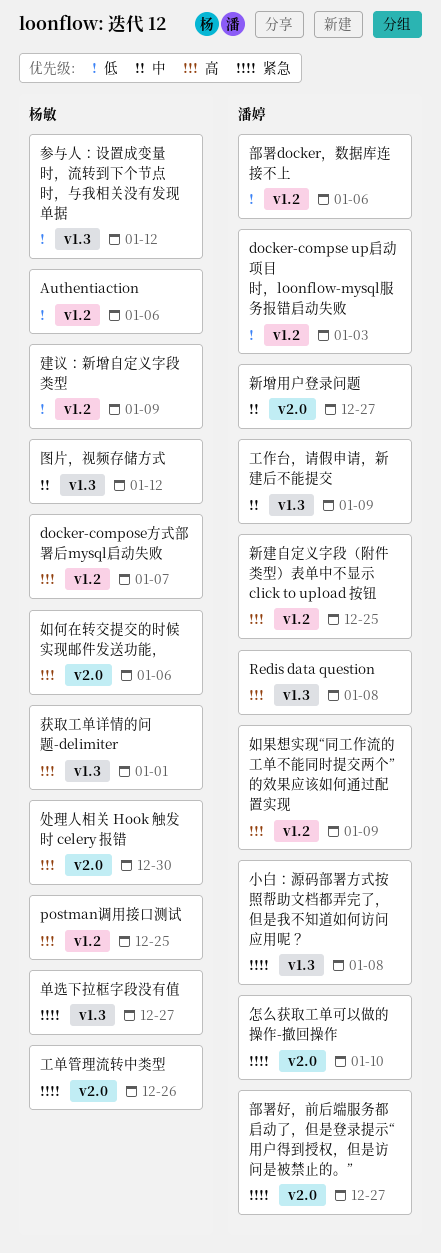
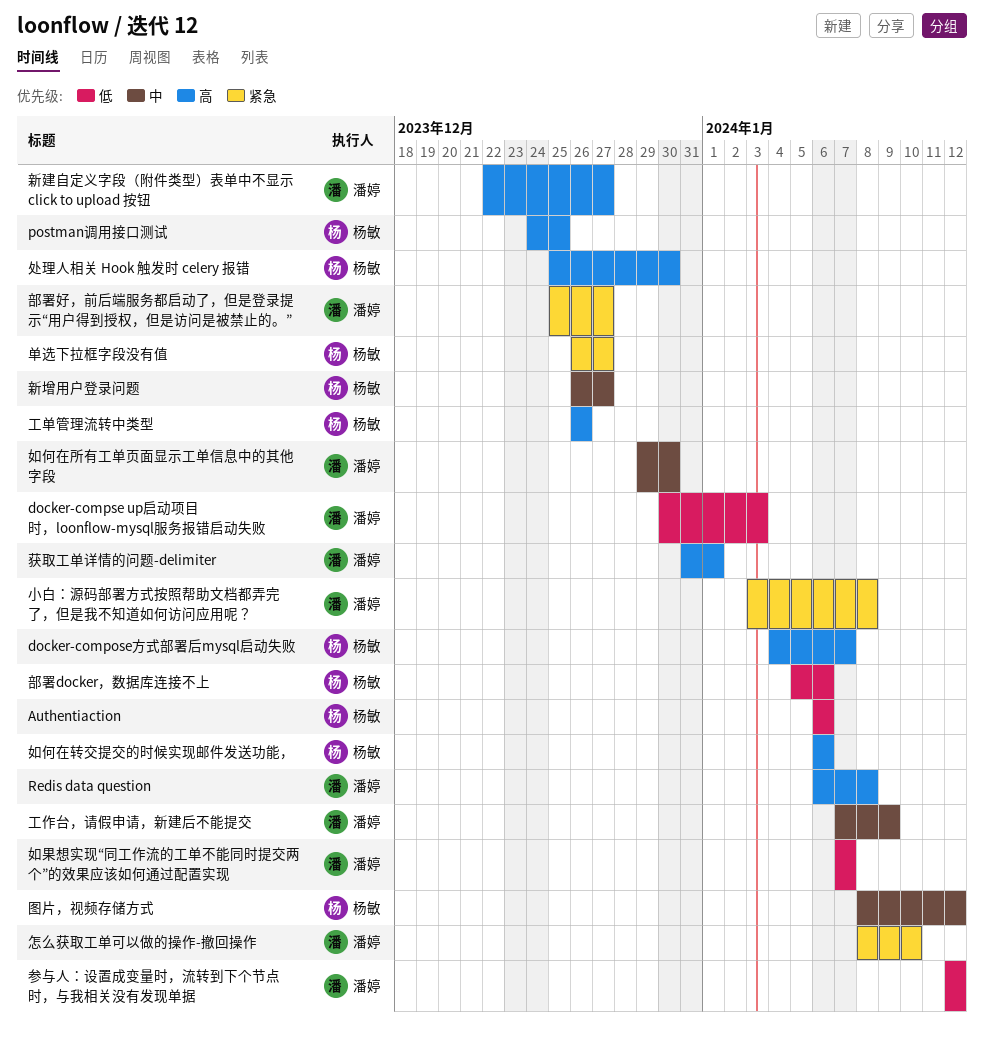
参与人：设置成变量时，流转到下个节点时，与我相关没有发现单据, owner: 杨敏 -> 潘婷
如何在所有工单页面显示工单信息中的其他字段: none -> present
如果想实现“同工作流的工单不能同时提交两个”的效果应该如何通过配置实现, priority: 高 -> 低
如果想实现“同工作流的工单不能同时提交两个”的效果应该如何通过配置实现, due: Jan 9 -> Jan 7
工单管理流转中类型, priority: 紧急 -> 高
建议：新增自定义字段类型: present -> none
新增用户登录问题, owner: 潘婷 -> 杨敏
新建自定义字段（附件类型）表单中不显示 click to upload 按钮, due: Dec 25 -> Dec 27
获取工单详情的问题-delimiter, owner: 杨敏 -> 潘婷
部署docker，数据库连接不上, owner: 潘婷 -> 杨敏

